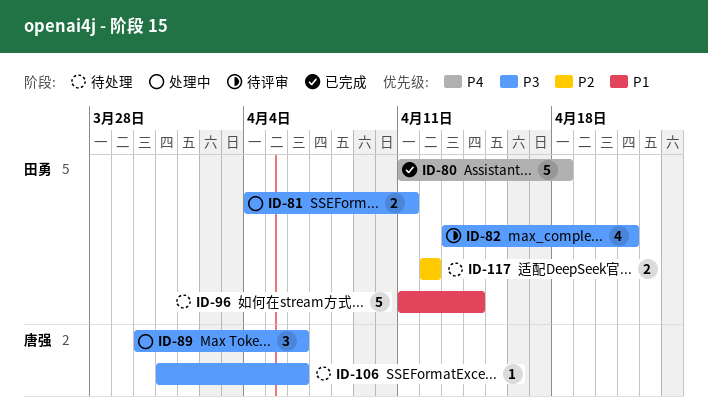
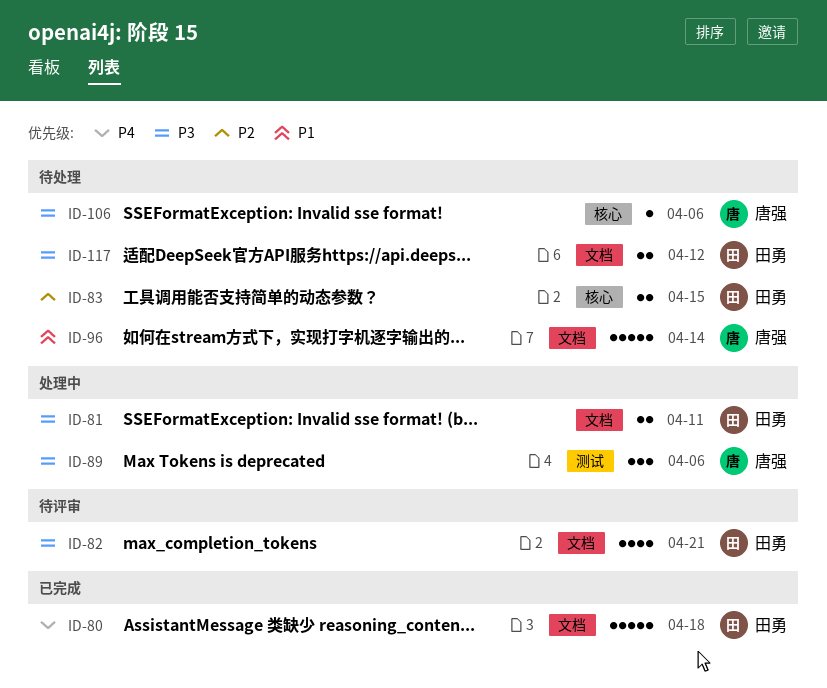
ID-83: none -> present
ID-96, owner: 田勇 -> 唐强
ID-117, priority: P2 -> P3

